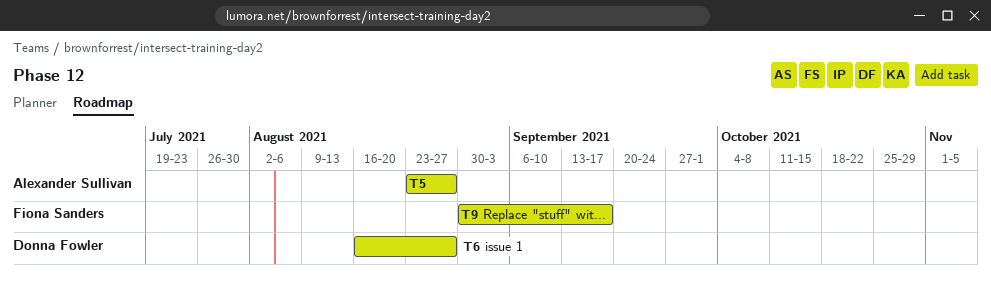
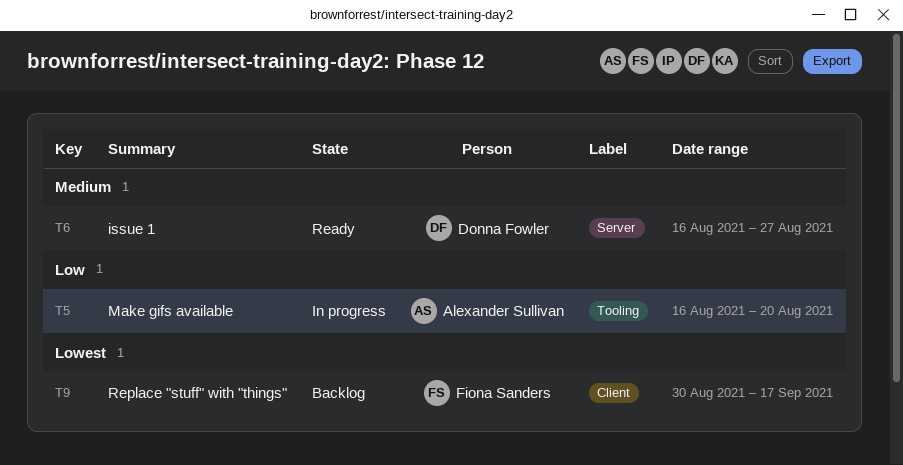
T5, start: Aug 23 -> Aug 16
T5, due: Aug 27 -> Aug 20

